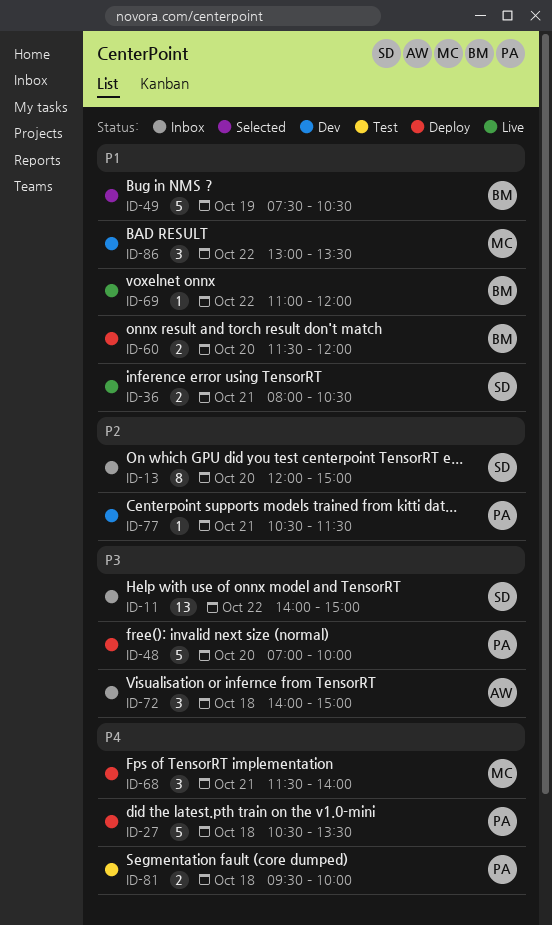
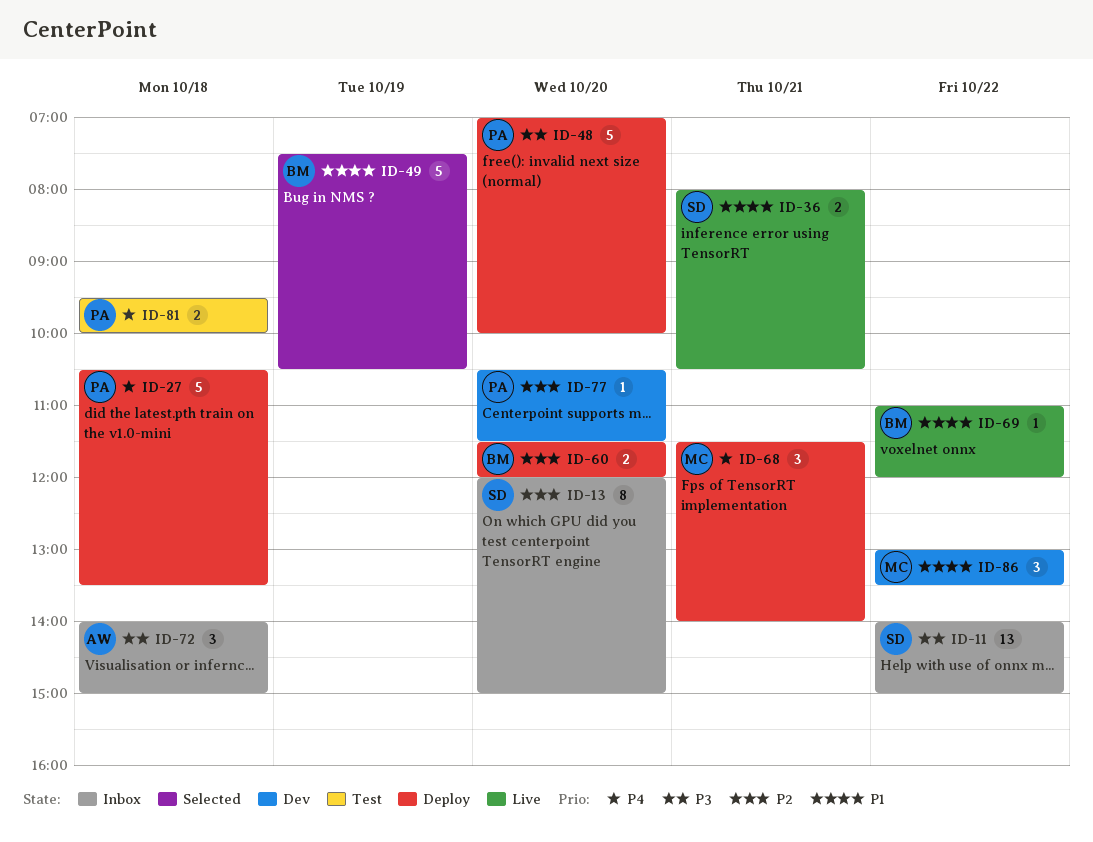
ID-60, priority: P1 -> P2
ID-77, day: Oct 21 -> Oct 20

